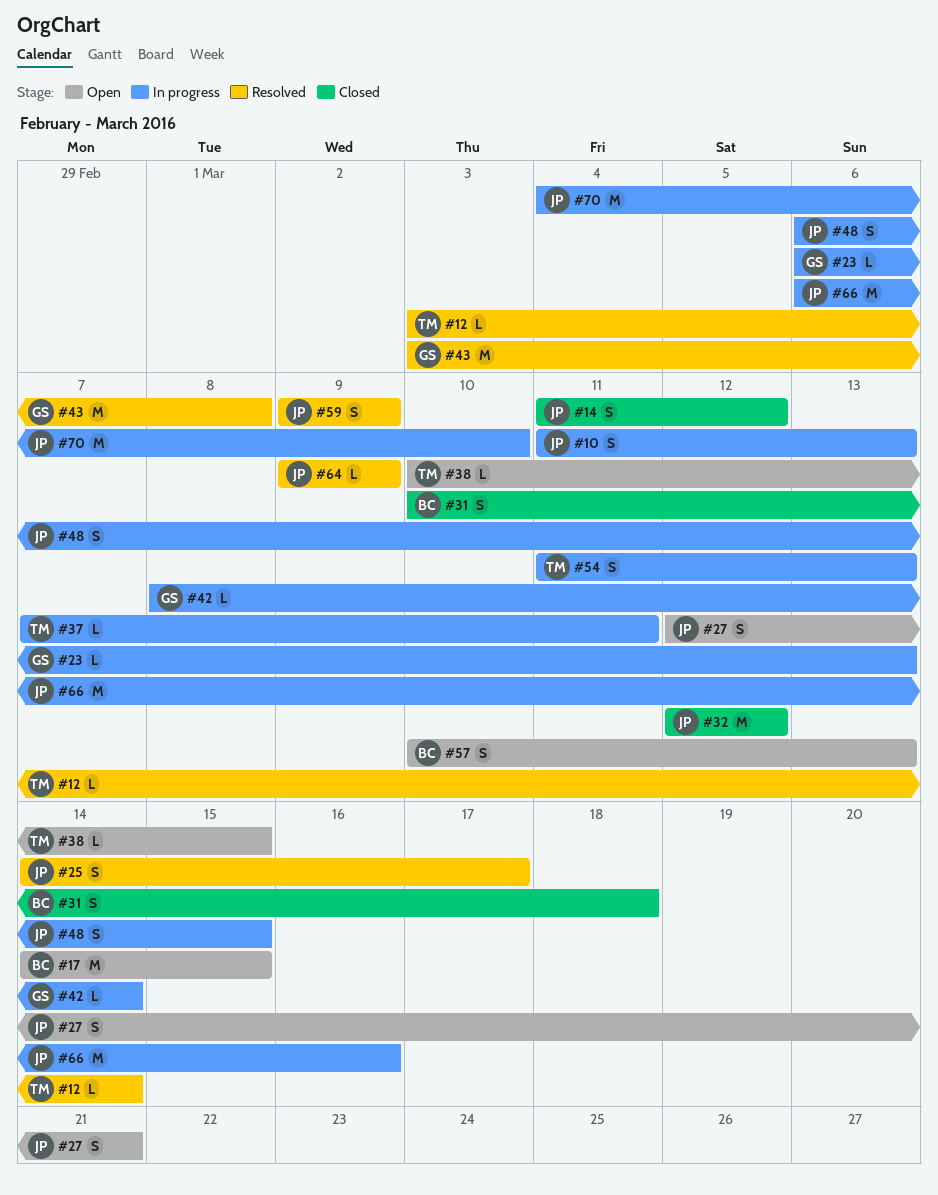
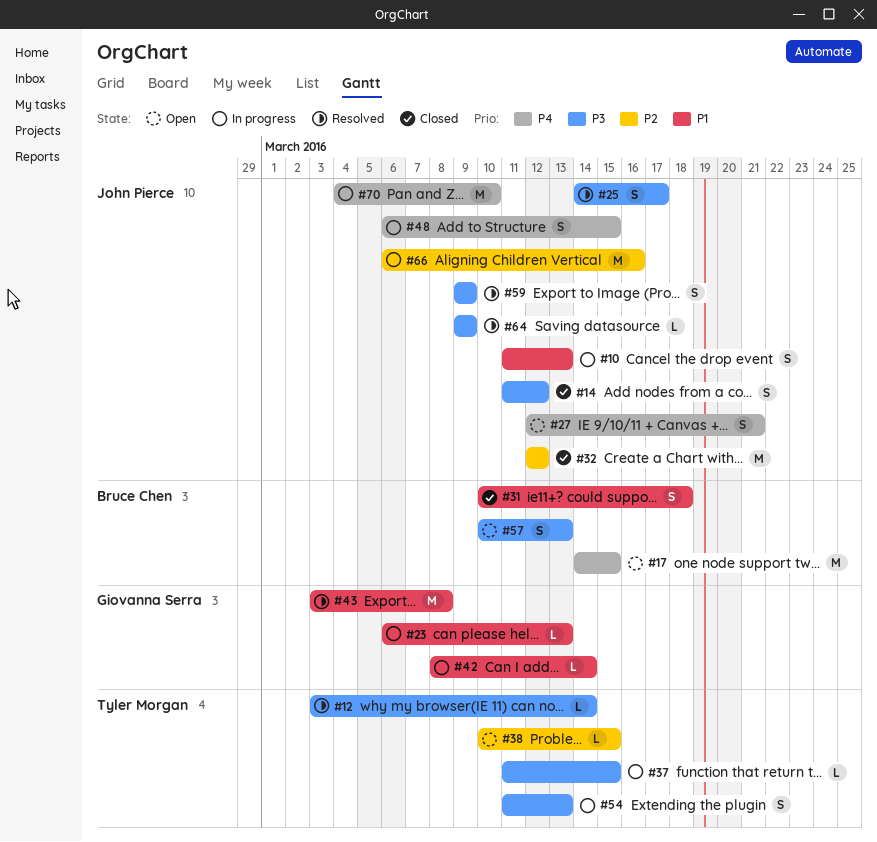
#37, start: Mar 7 -> Mar 11
#37, due: Mar 11 -> Mar 15

